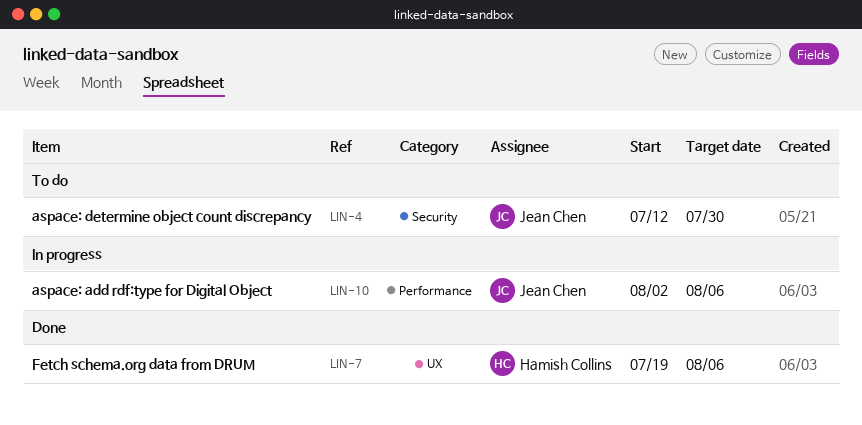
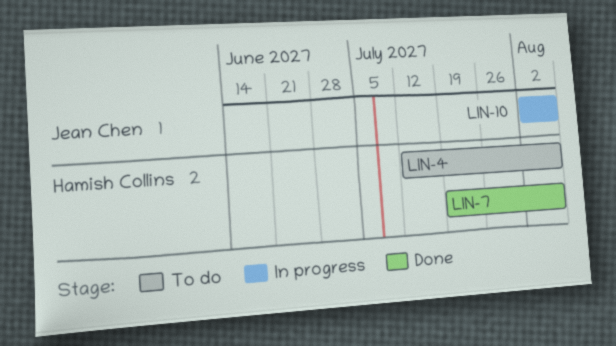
LIN-4, owner: Jean Chen -> Hamish Collins
LIN-4, due: Jul 30 -> Aug 6

